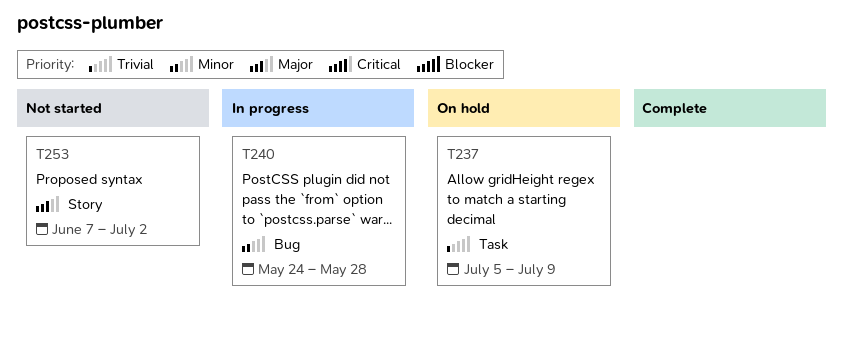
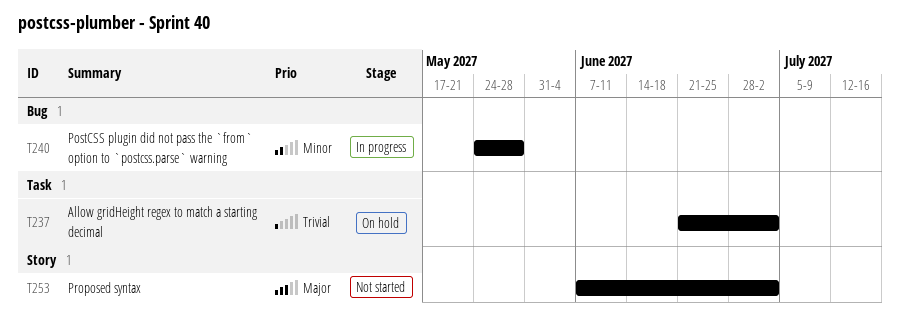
T237, start: Jul 5 -> Jun 21
T237, due: Jul 9 -> Jul 2

